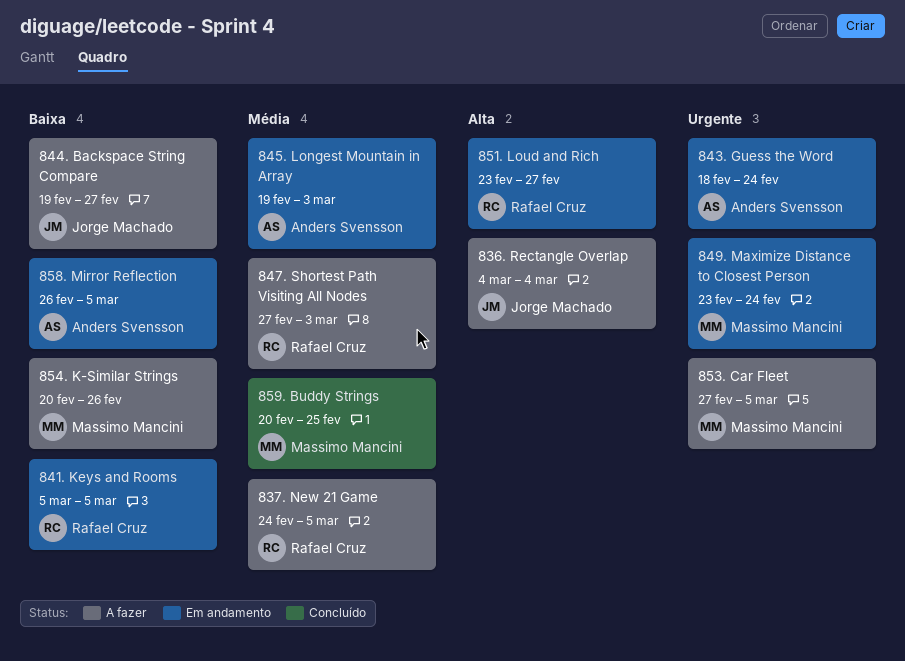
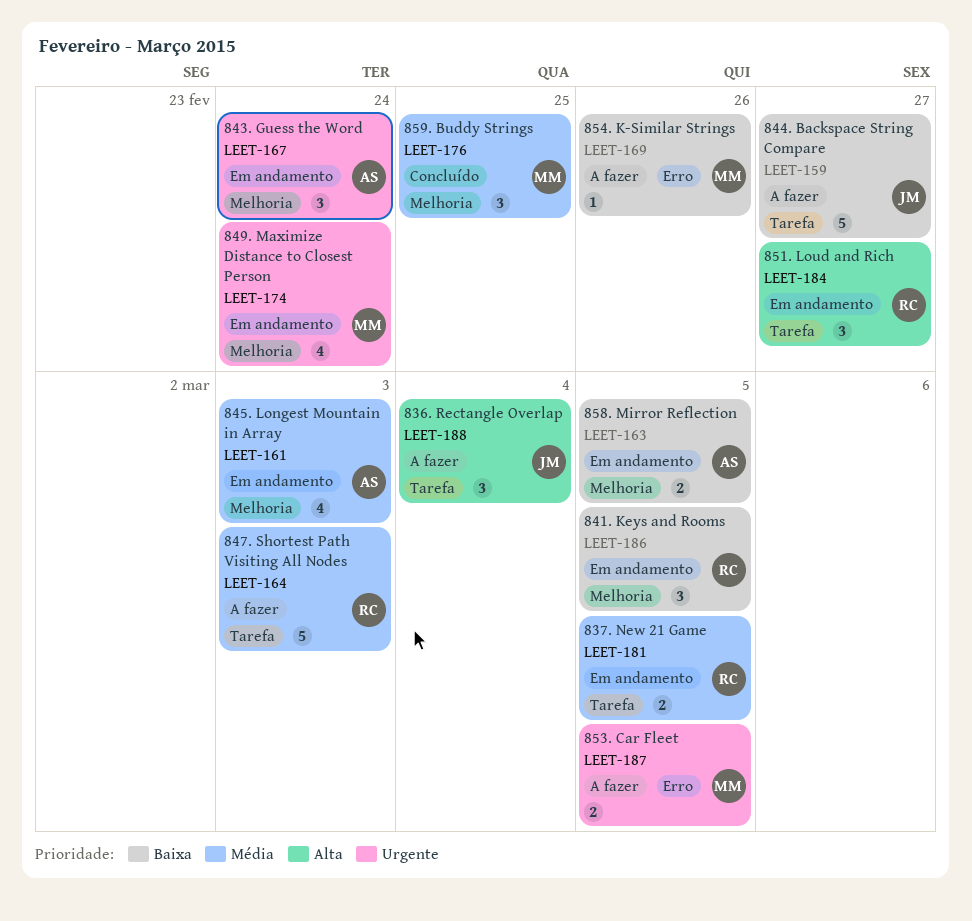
837. New 21 Game, status: A fazer -> Em andamento

